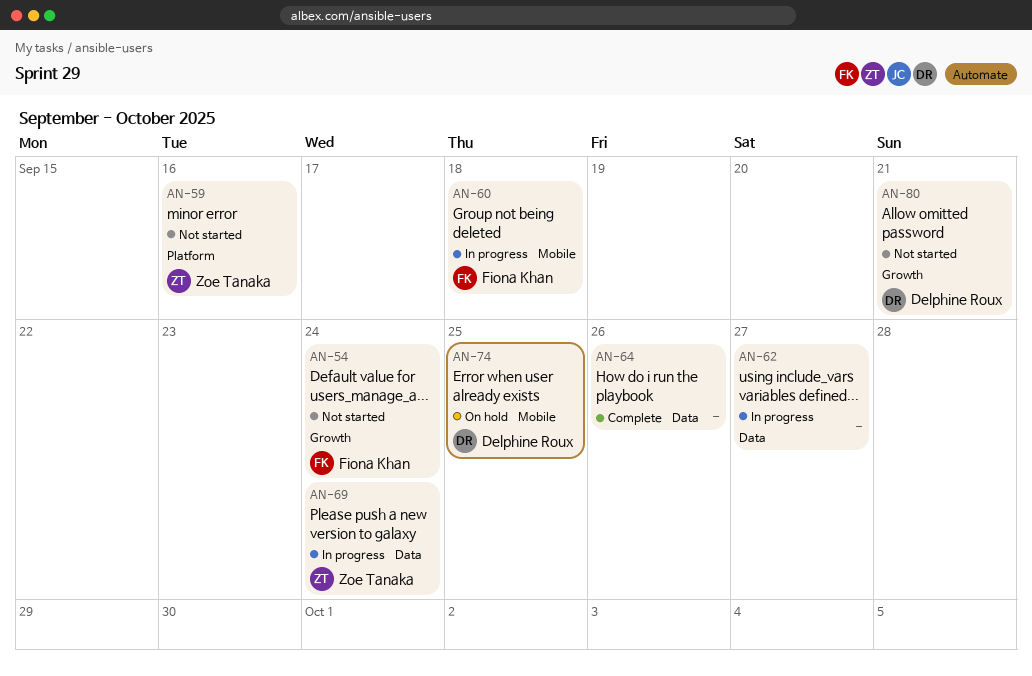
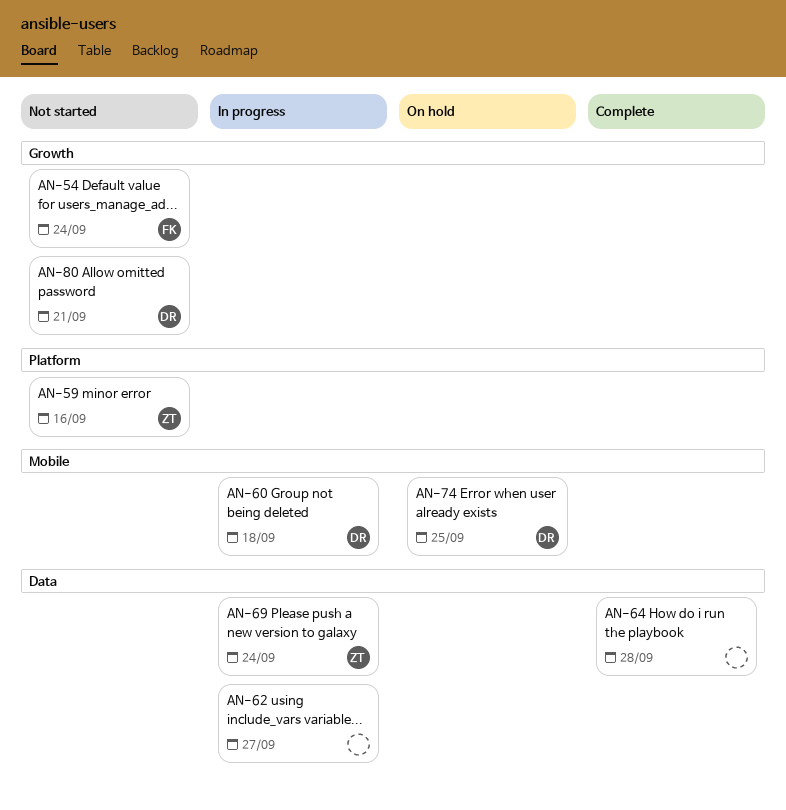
AN-60, owner: Fiona Khan -> Delphine Roux
AN-64, due: Sep 26 -> Sep 28

